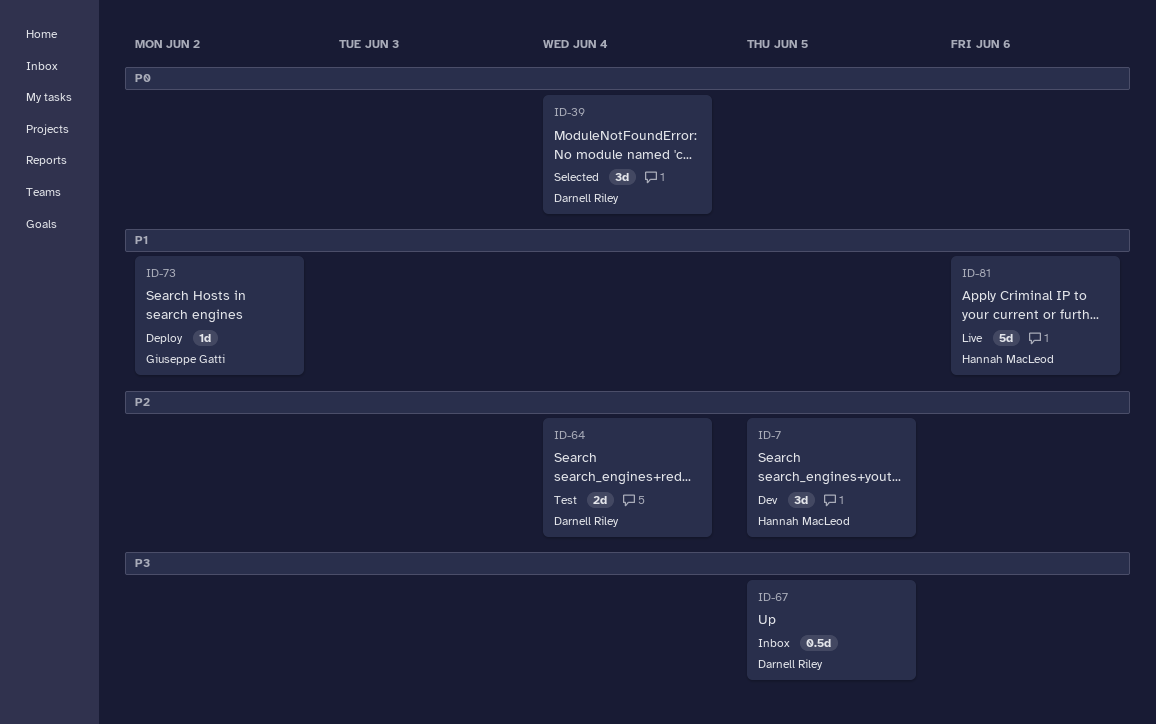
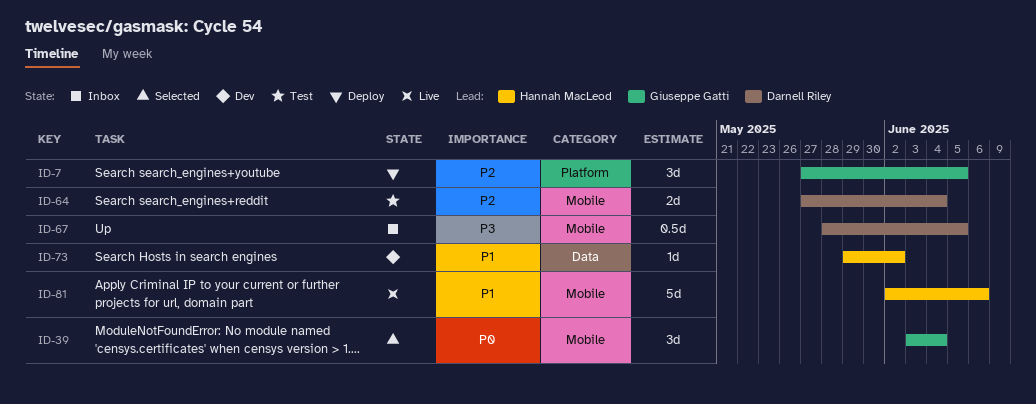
ID-7, status: Dev -> Deploy
ID-7, owner: Hannah MacLeod -> Giuseppe Gatti
ID-39, owner: Darnell Riley -> Giuseppe Gatti
ID-73, status: Deploy -> Dev
ID-73, owner: Giuseppe Gatti -> Hannah MacLeod

